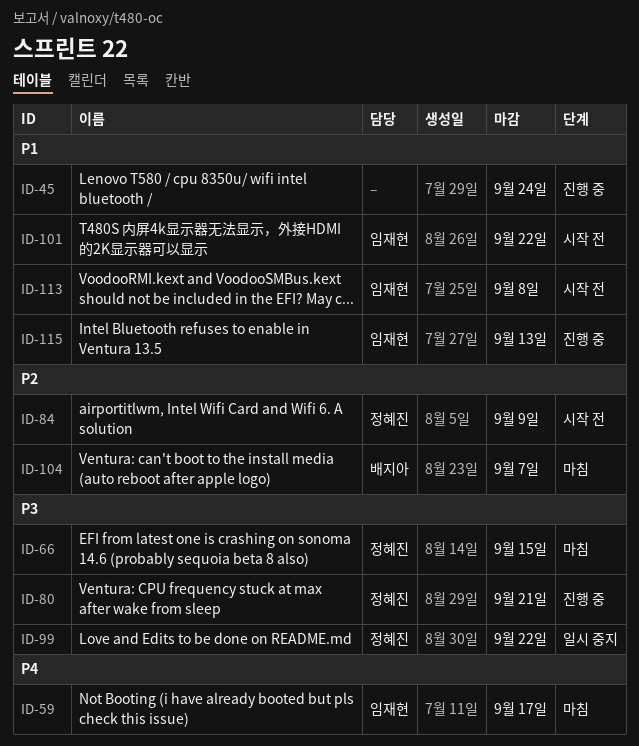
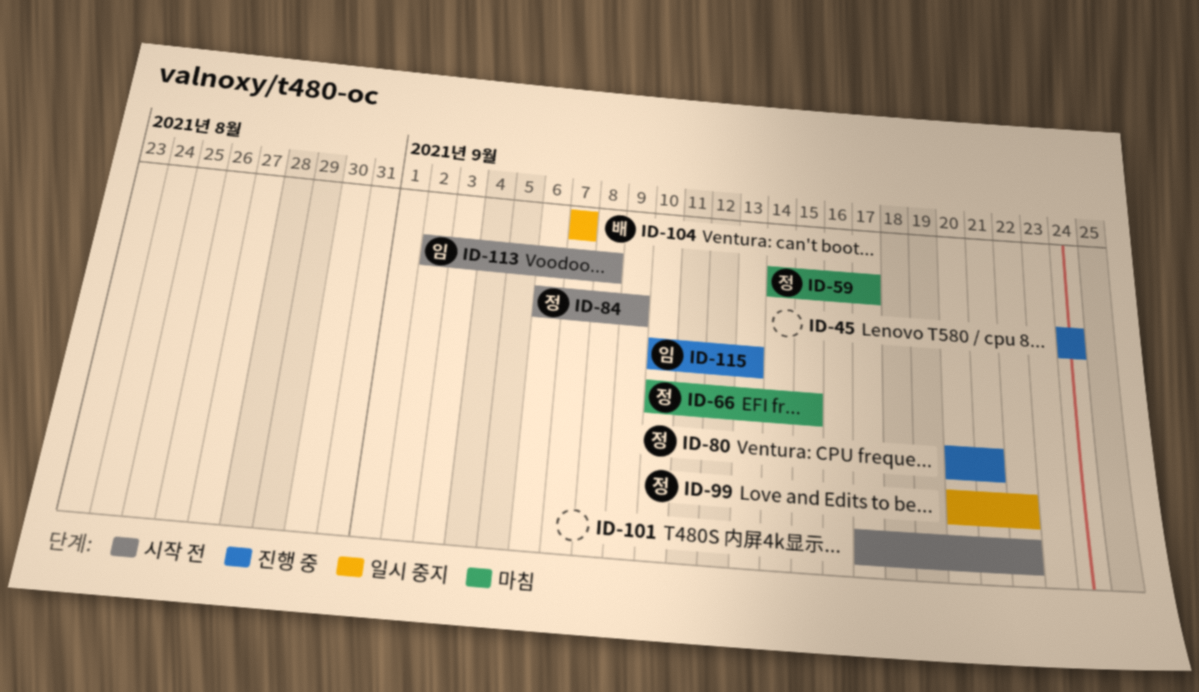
ID-59, owner: 임재현 -> 정혜진
ID-101, owner: 임재현 -> none
ID-104, status: 마침 -> 일시 중지

